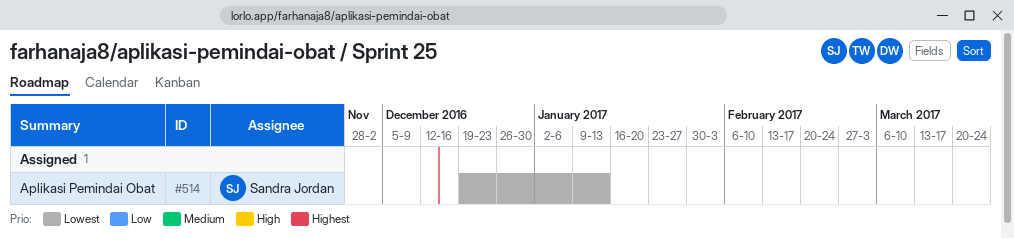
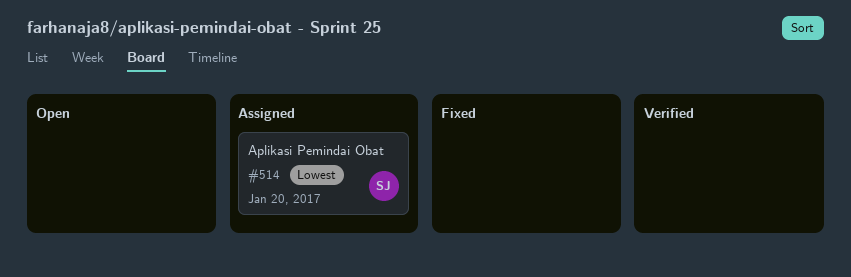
#514, due: Jan 13 -> Jan 20

